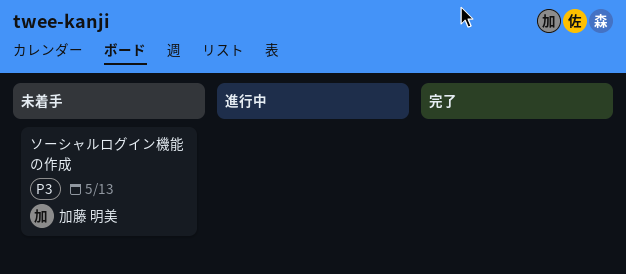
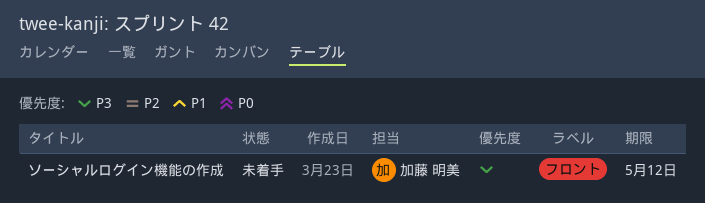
ソーシャルログイン機能の作成, due: May 13 -> May 12

